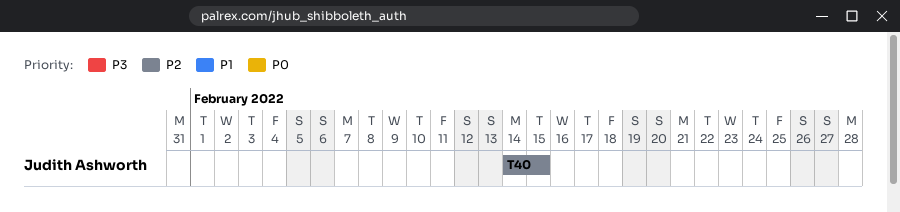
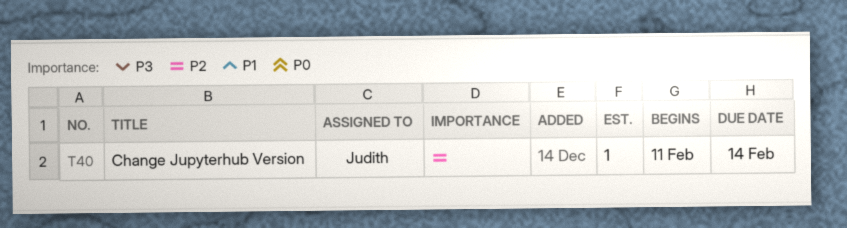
T40, start: Feb 14 -> Feb 11
T40, due: Feb 15 -> Feb 14

